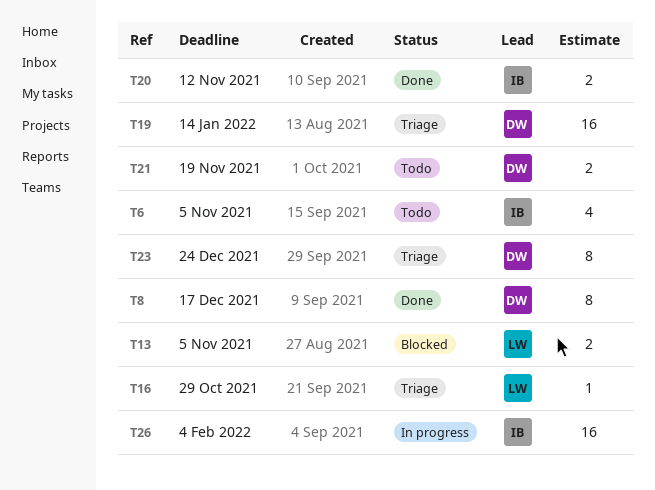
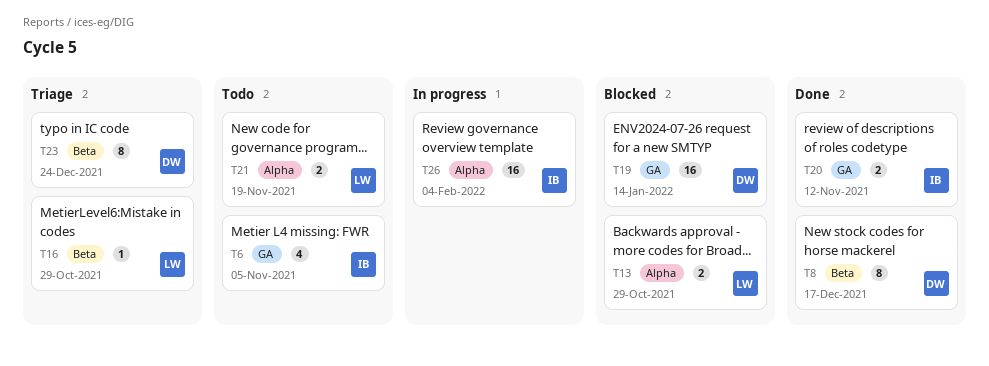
T13, due: Nov 5 -> Oct 29
T19, status: Triage -> Blocked
T21, owner: DW -> LW

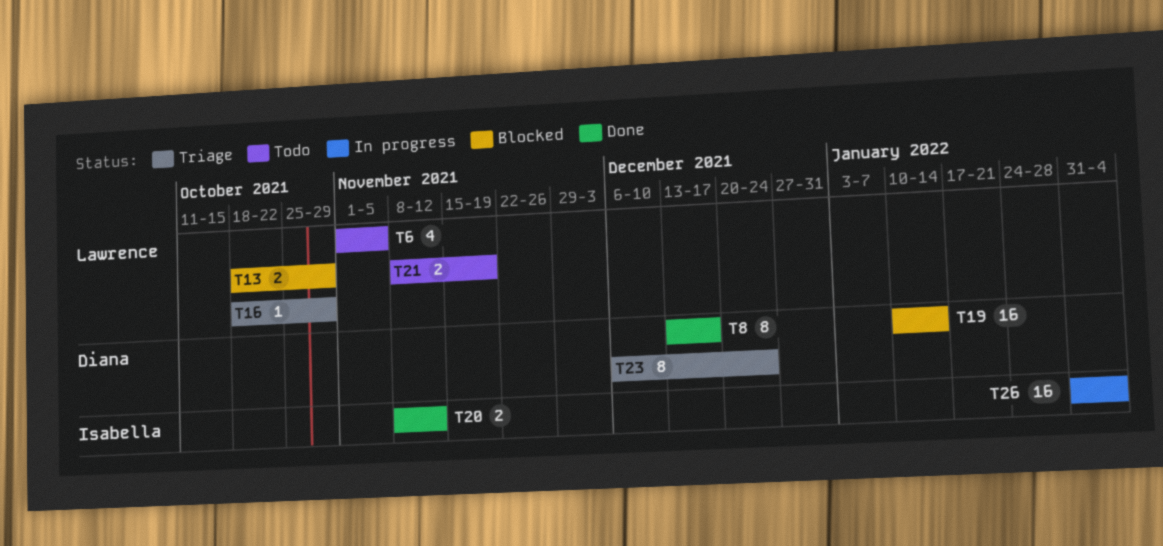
T6, owner: Isabella -> Lawrence

